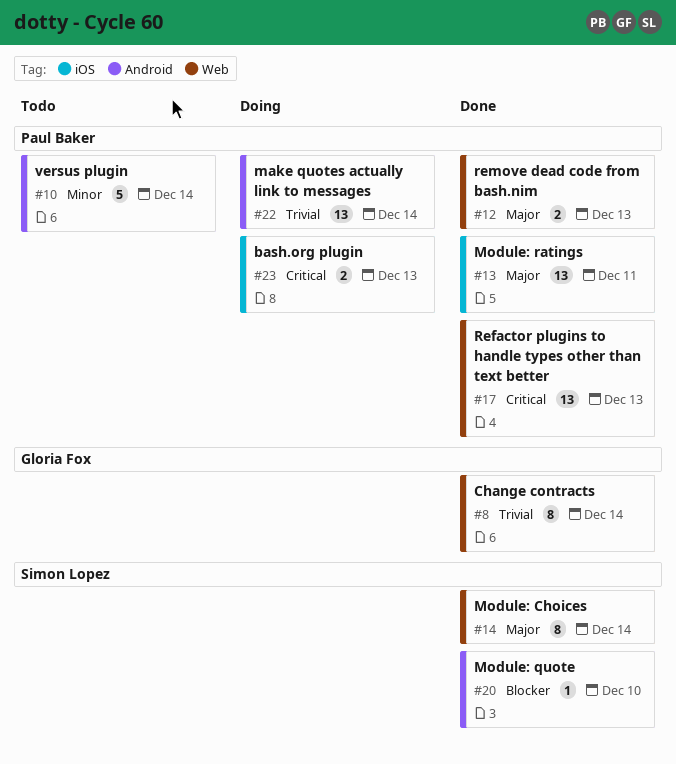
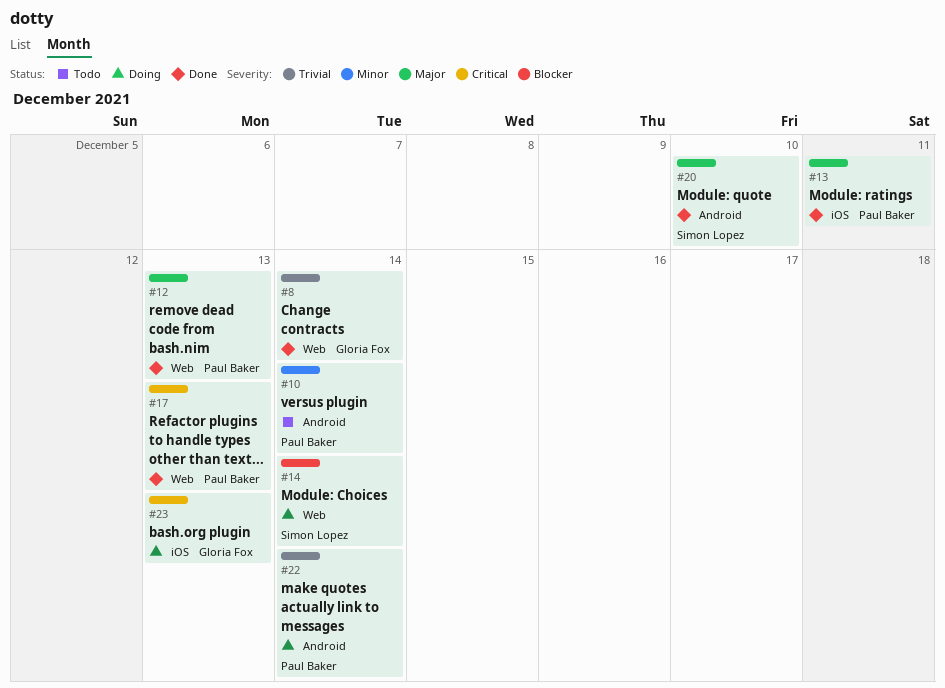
#14, status: Done -> Doing
#14, priority: Major -> Blocker
#20, priority: Blocker -> Major
#23, owner: Paul Baker -> Gloria Fox

